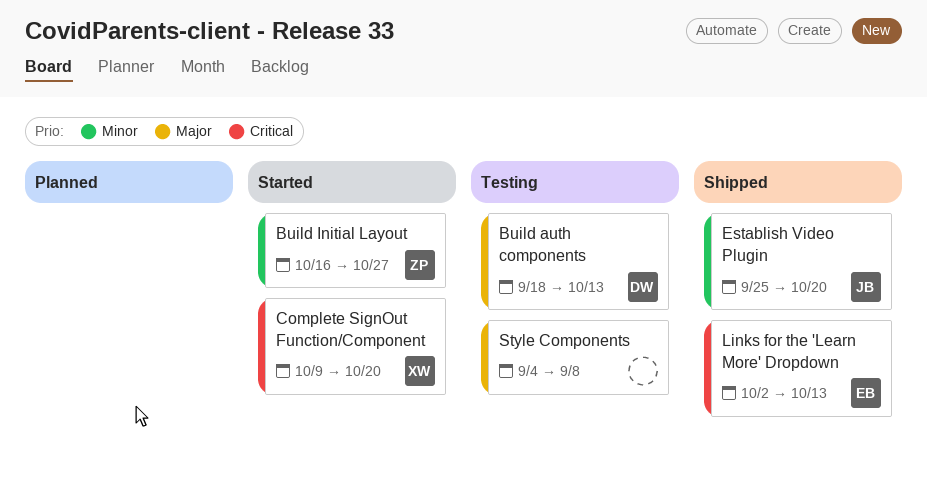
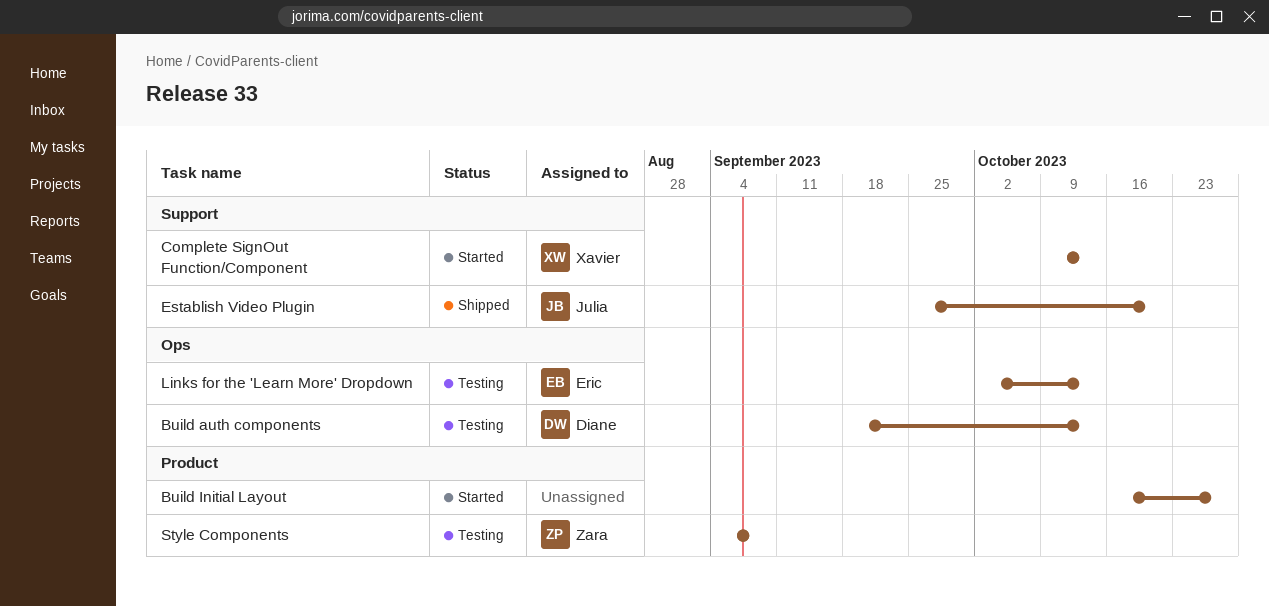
Build Initial Layout, owner: Zara -> none
Complete SignOut Function/Component, due: Oct 20 -> Oct 13
Links for the 'Learn More' Dropdown, status: Shipped -> Testing
Style Components, owner: none -> Zara

